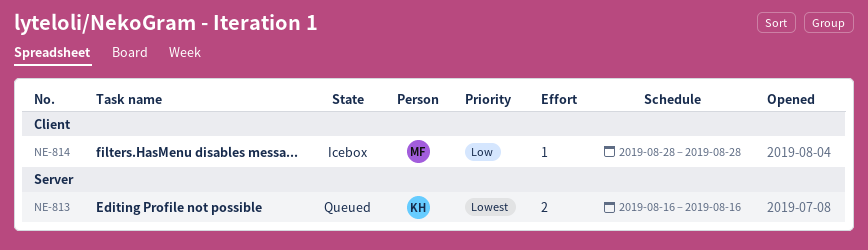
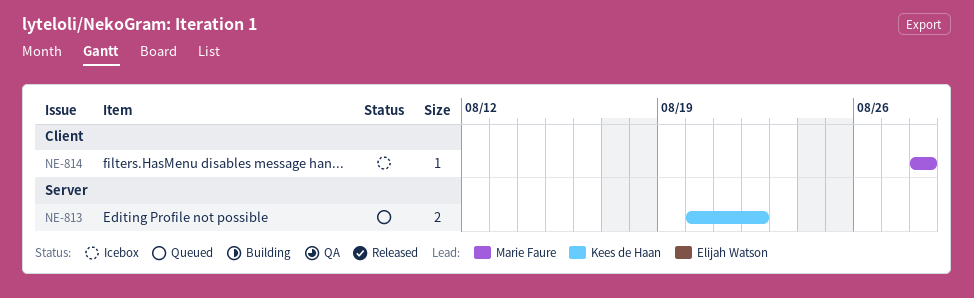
NE-813, start: Aug 16 -> Aug 20
NE-813, due: Aug 16 -> Aug 22

